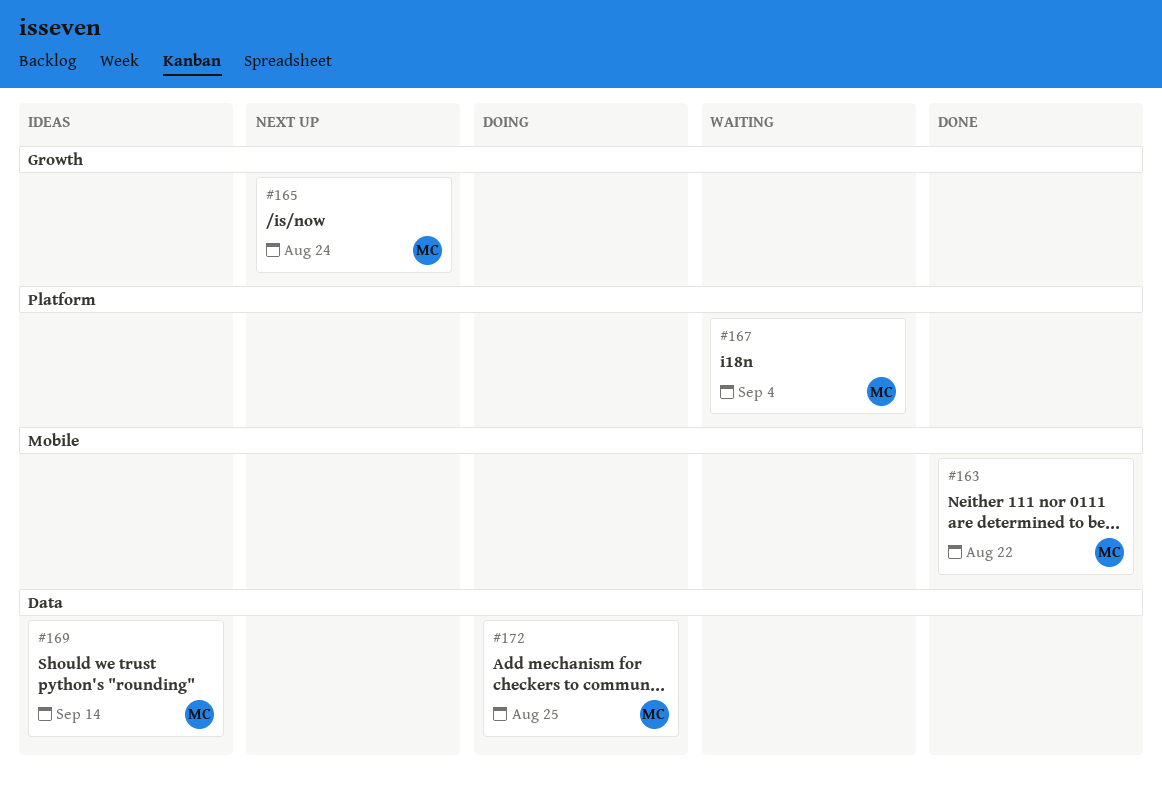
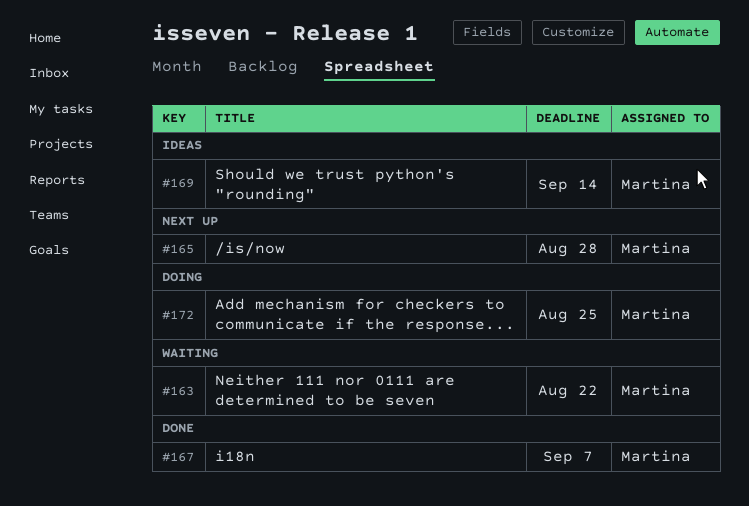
#163, status: Done -> Waiting
#165, due: Aug 24 -> Aug 28
#167, status: Waiting -> Done
#167, due: Sep 4 -> Sep 7

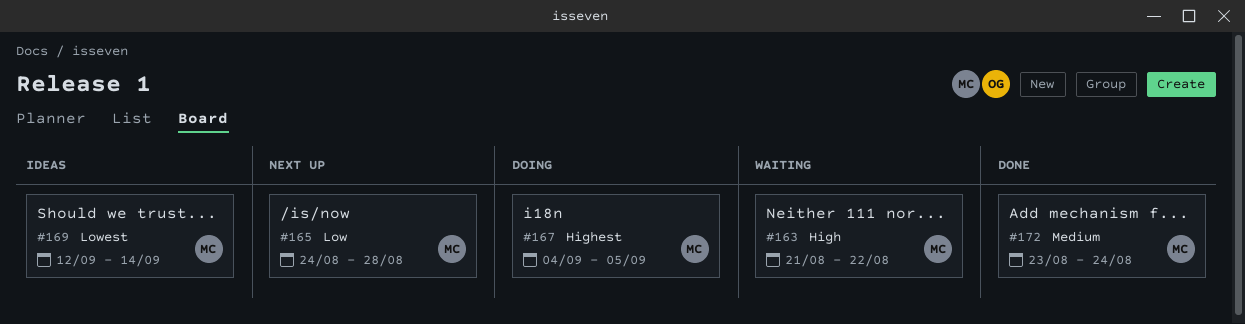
#167, status: Done -> Doing
#167, due: Sep 7 -> Sep 5
#172, status: Doing -> Done
#172, due: Aug 25 -> Aug 24

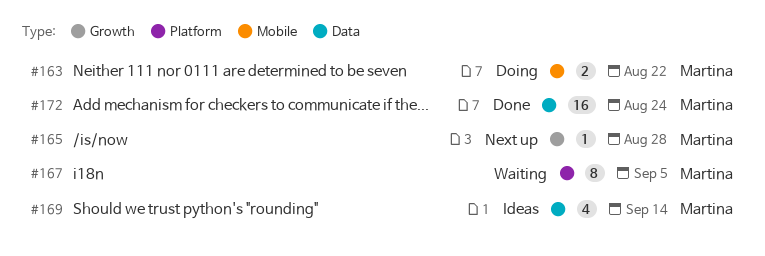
#163, status: Waiting -> Doing
#167, status: Doing -> Waiting

